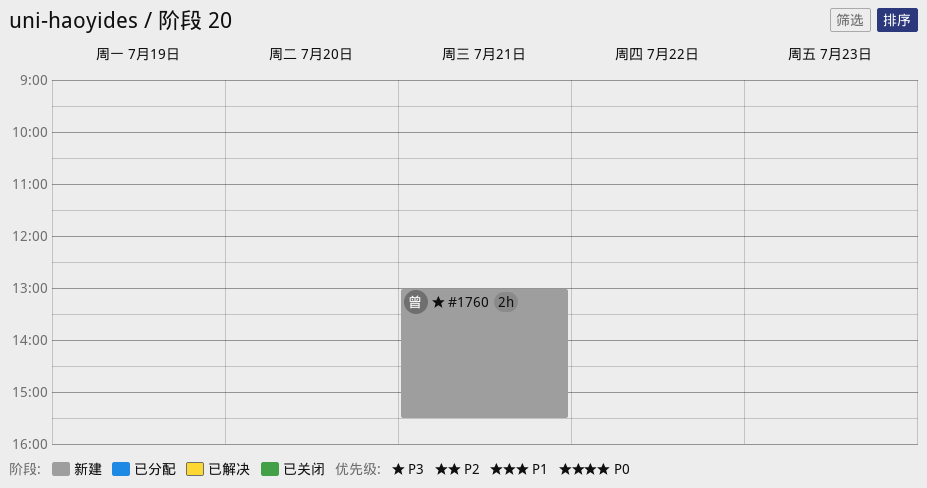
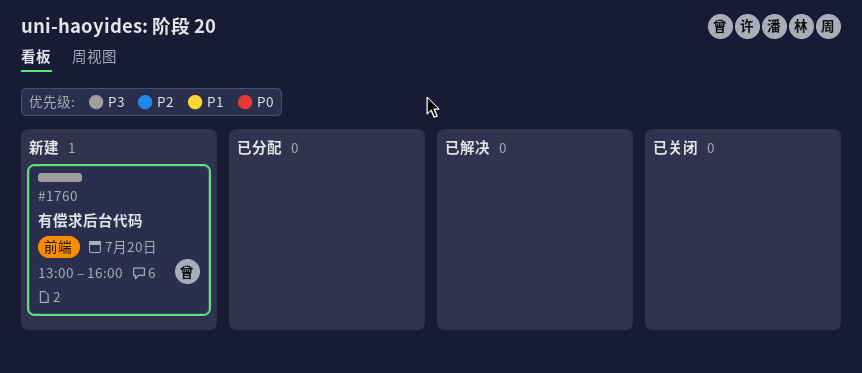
#1760, day: Jul 21 -> Jul 20
#1760, ends: 15:30 -> 16:00

